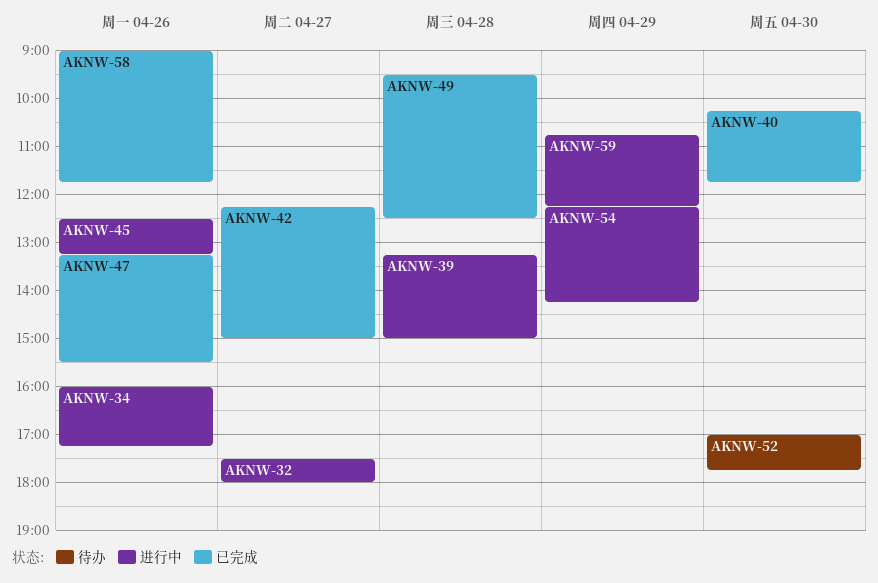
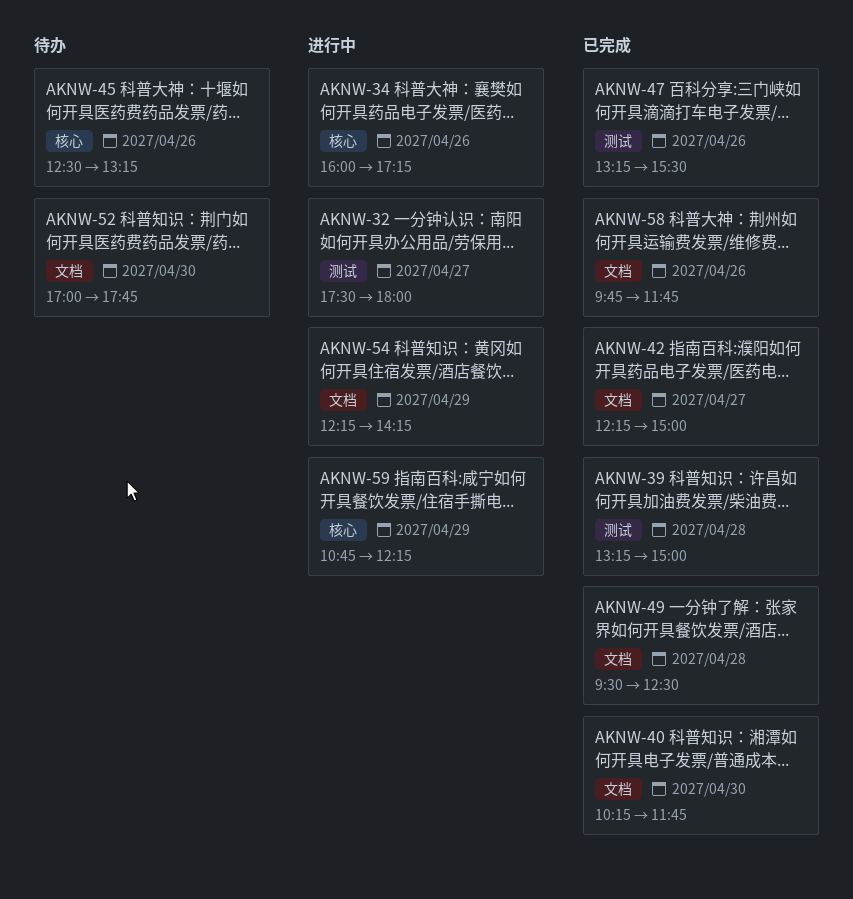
AKNW-39, status: 进行中 -> 已完成
AKNW-45, status: 进行中 -> 待办
AKNW-58, begins: 09:00 -> 09:45

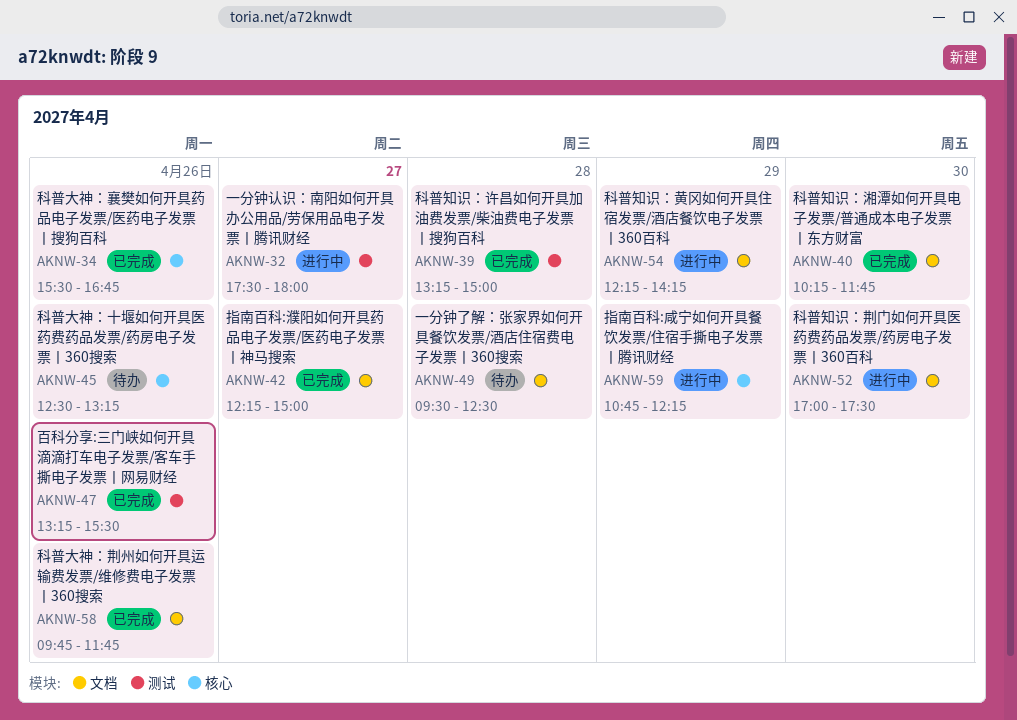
AKNW-34, status: 进行中 -> 已完成
AKNW-34, begins: 16:00 -> 15:30
AKNW-34, ends: 17:15 -> 16:45
AKNW-49, status: 已完成 -> 待办
AKNW-52, status: 待办 -> 进行中
AKNW-52, ends: 17:45 -> 17:30

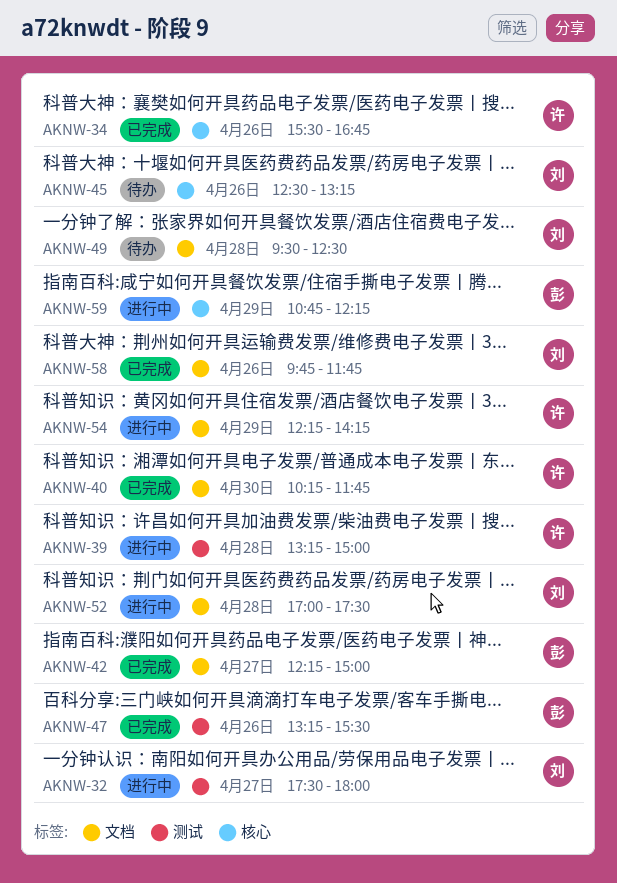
AKNW-39, status: 已完成 -> 进行中
AKNW-52, day: Apr 30 -> Apr 28

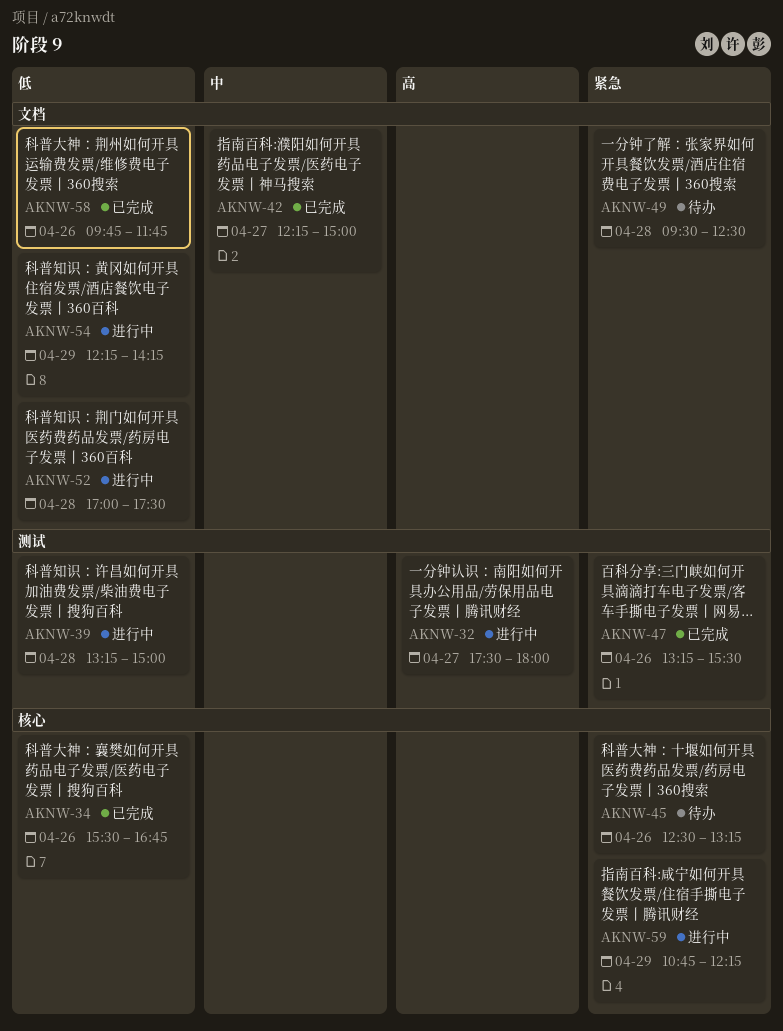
AKNW-40: present -> none

